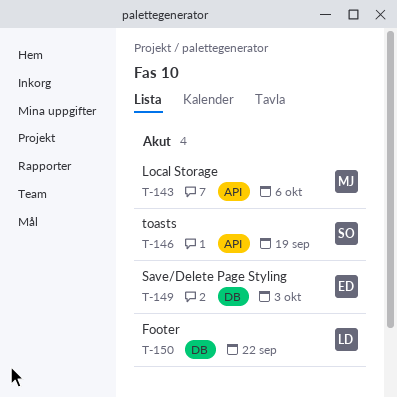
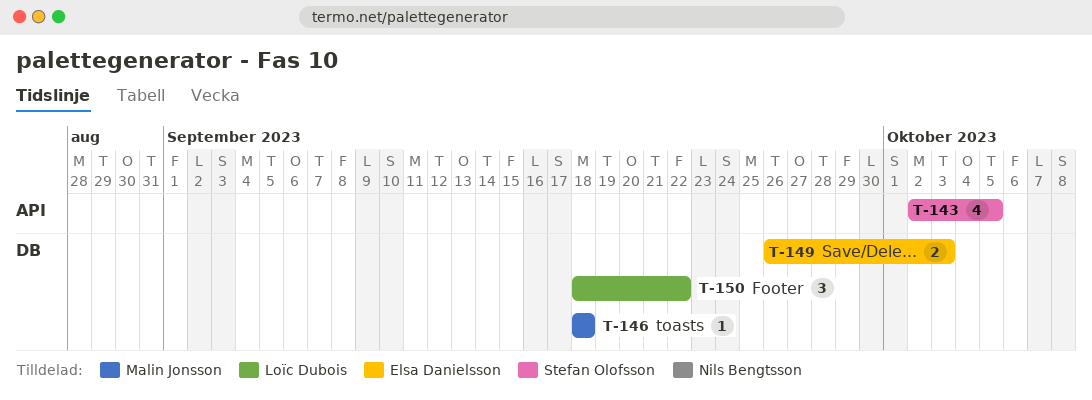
T-143, owner: Malin Jonsson -> Stefan Olofsson
T-143, due: Oct 6 -> Oct 5
T-146, owner: Stefan Olofsson -> Malin Jonsson
T-146, label: API -> DB
T-146, due: Sep 19 -> Sep 18

